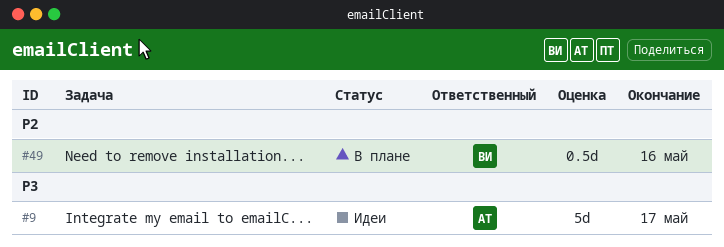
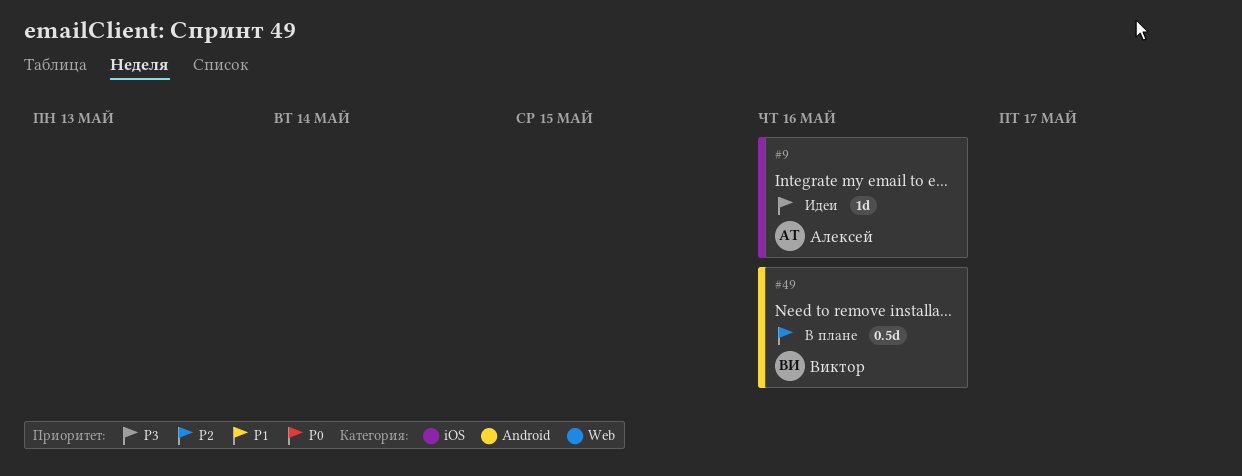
#9, estimate: 5d -> 1d
#9, due: May 17 -> May 16

